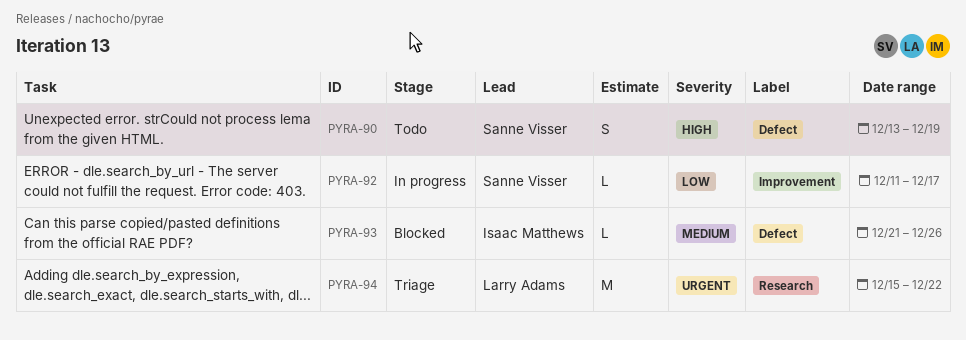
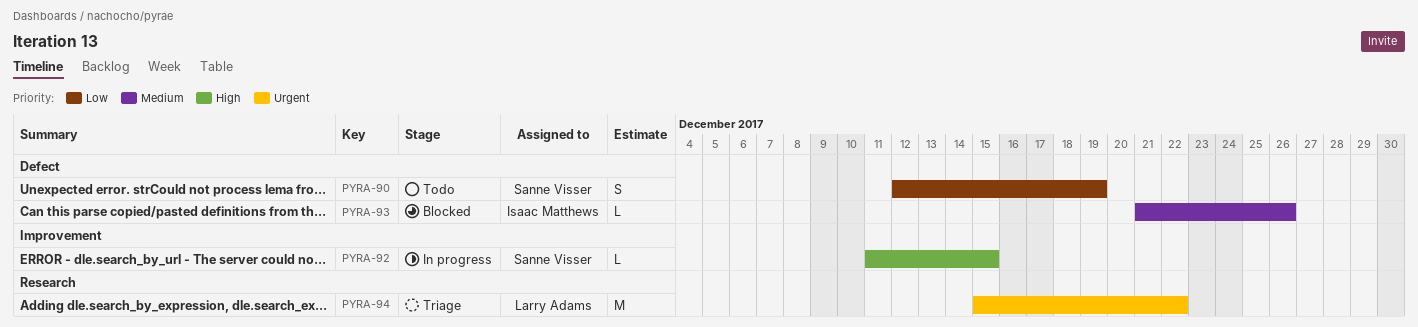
PYRA-90, priority: High -> Low
PYRA-90, start: Dec 13 -> Dec 12
PYRA-92, priority: Low -> High
PYRA-92, due: Dec 17 -> Dec 15

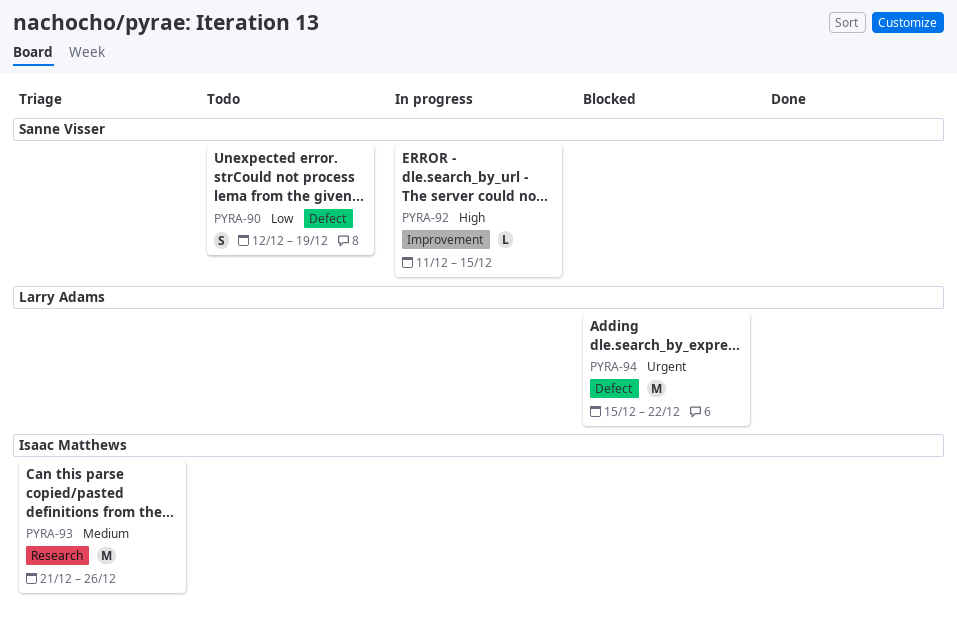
PYRA-93, status: Blocked -> Triage
PYRA-93, label: Defect -> Research
PYRA-93, estimate: L -> M
PYRA-94, status: Triage -> Blocked
PYRA-94, label: Research -> Defect

